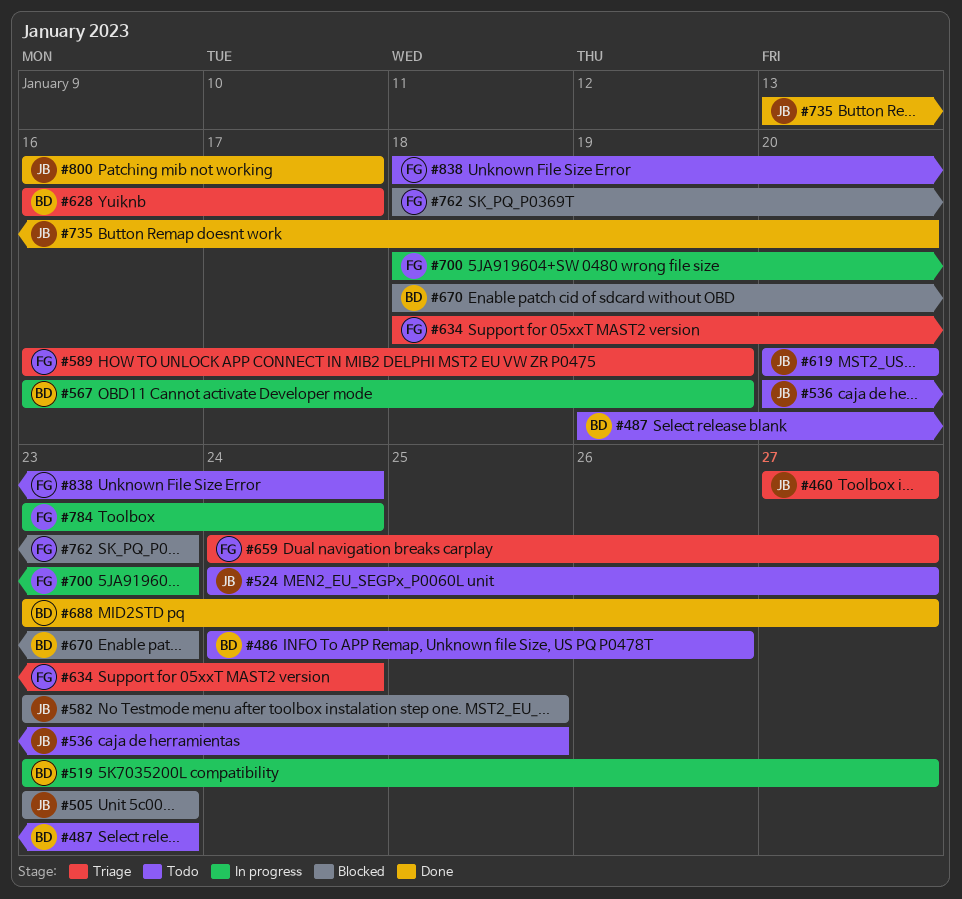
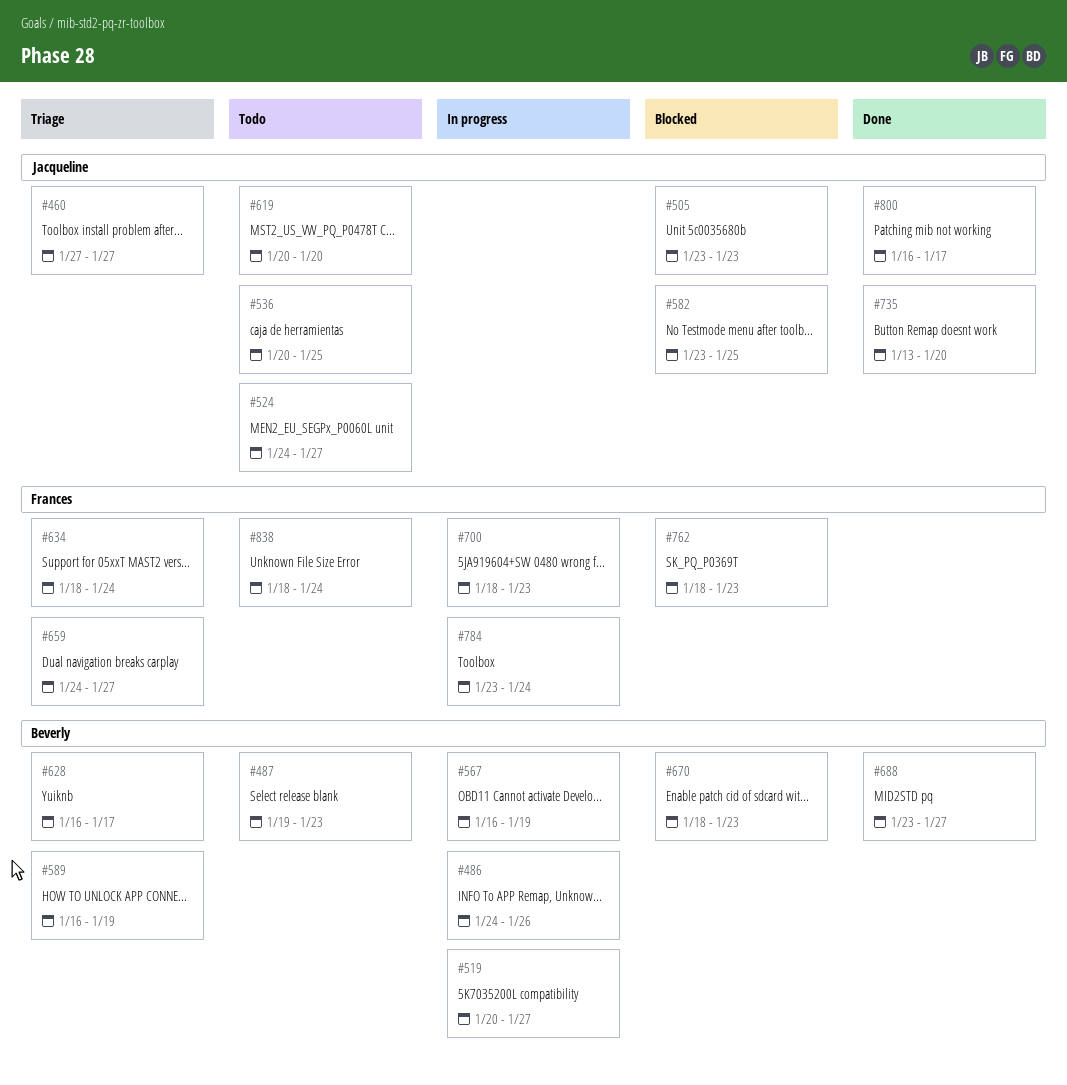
#486, status: Todo -> In progress
#519, start: Jan 23 -> Jan 20
#589, owner: Frances -> Beverly

